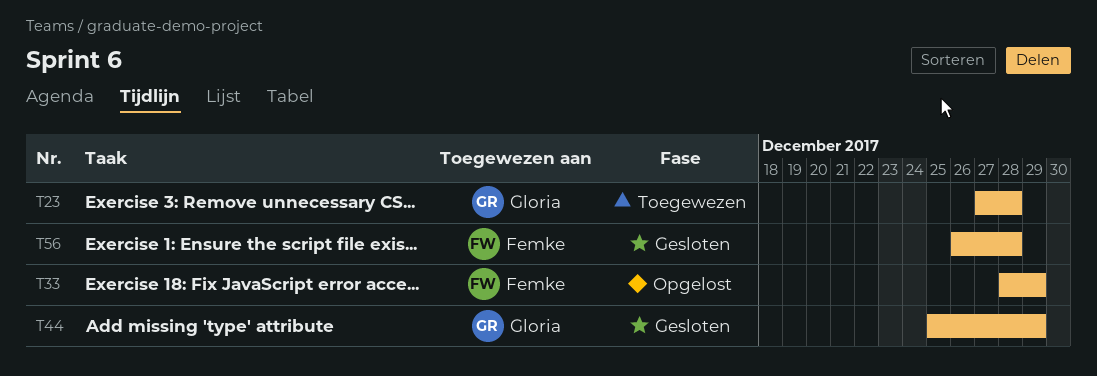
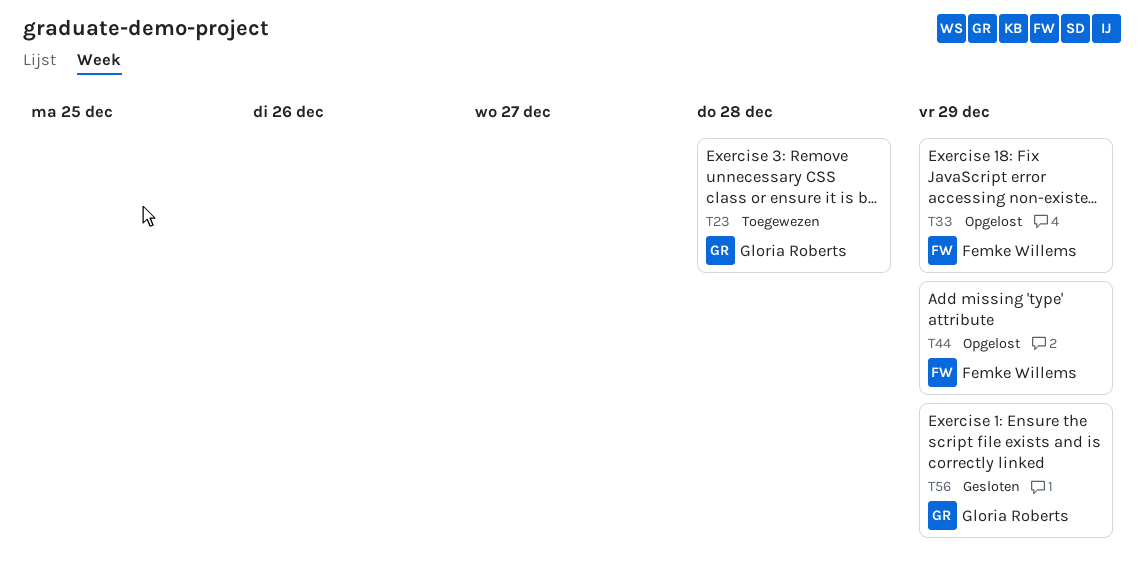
T44, status: Gesloten -> Opgelost
T44, owner: Gloria Roberts -> Femke Willems
T56, owner: Femke Willems -> Gloria Roberts
T56, due: Dec 28 -> Dec 29

